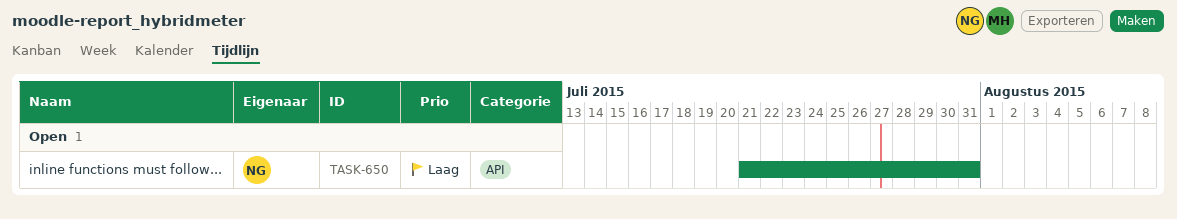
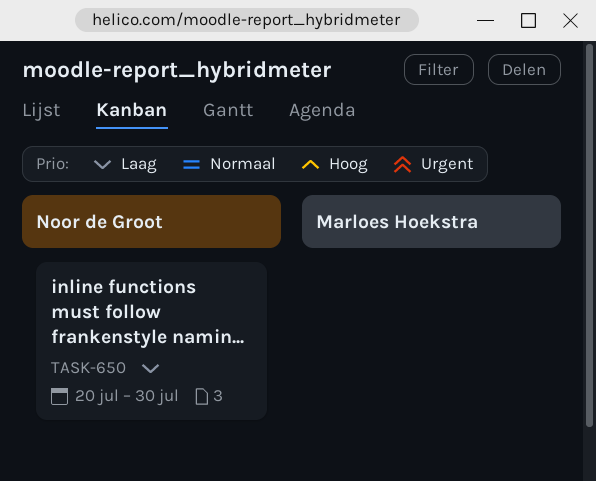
TASK-650, start: Jul 21 -> Jul 20
TASK-650, due: Jul 31 -> Jul 30

